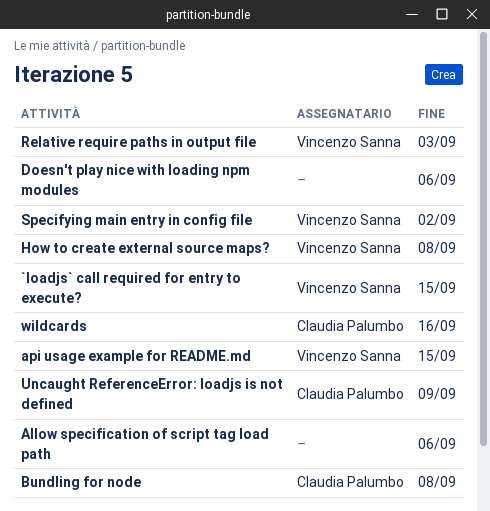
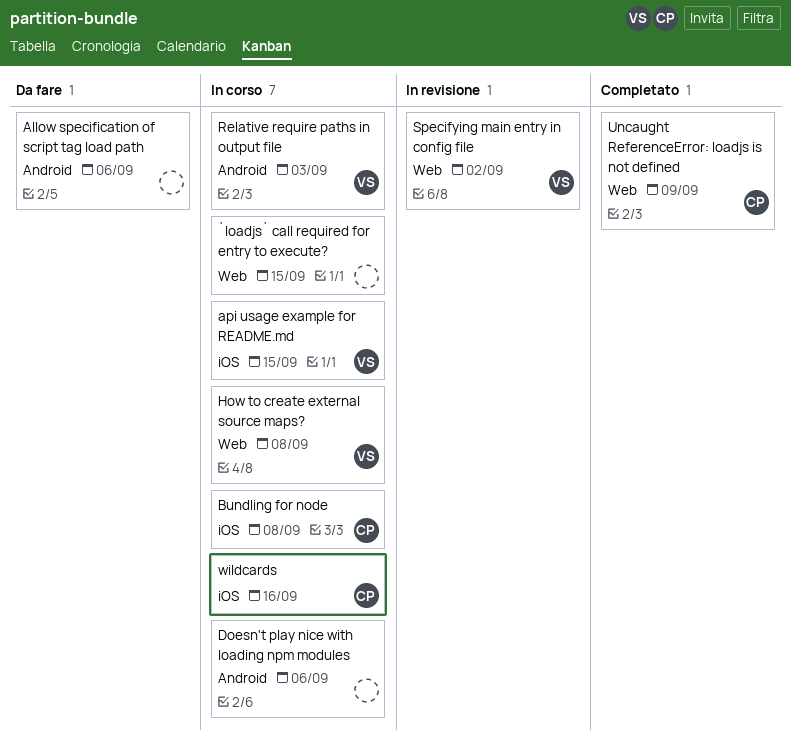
`loadjs` call required for entry to execute?, owner: Vincenzo Sanna -> none

